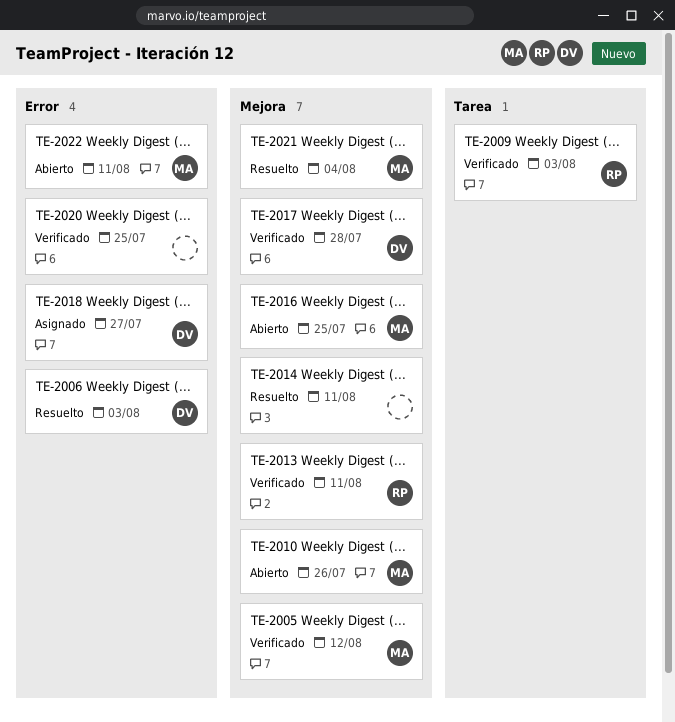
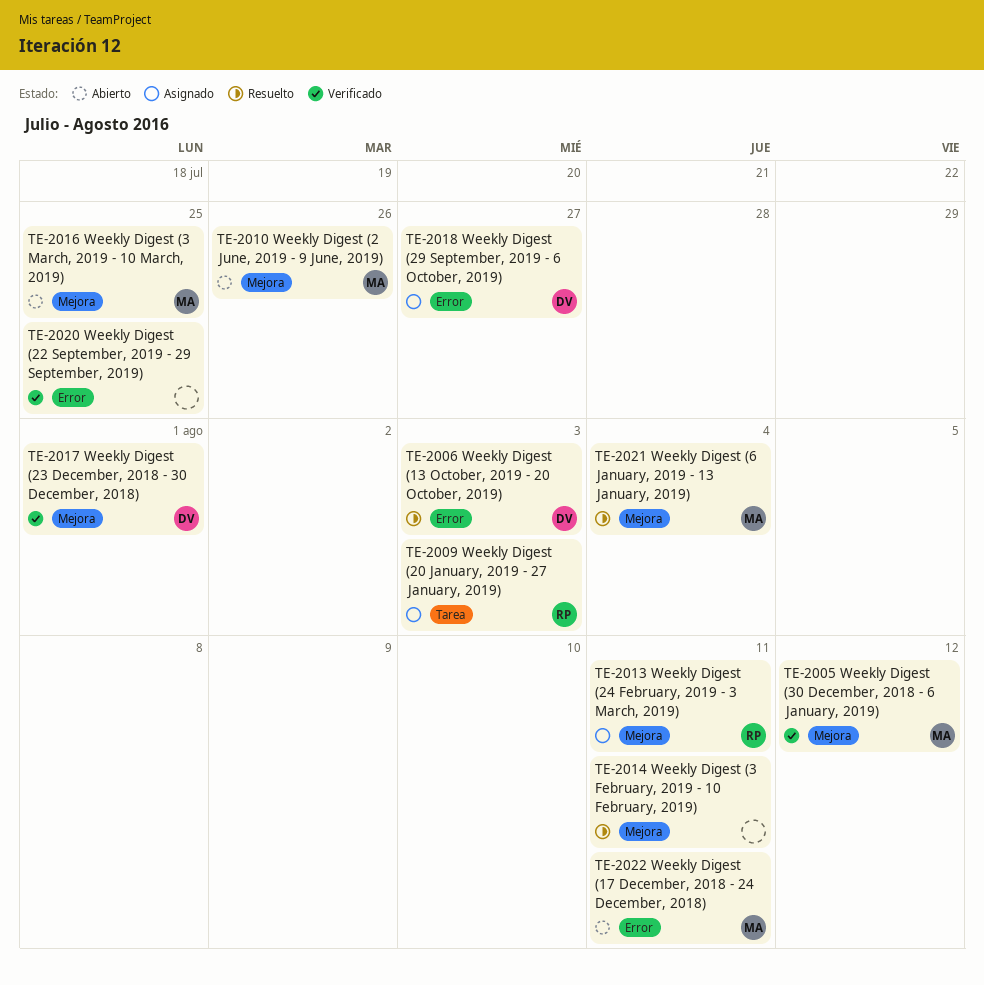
TE-2009, status: Verificado -> Asignado
TE-2013, status: Verificado -> Asignado
TE-2017, due: Jul 28 -> Aug 1

